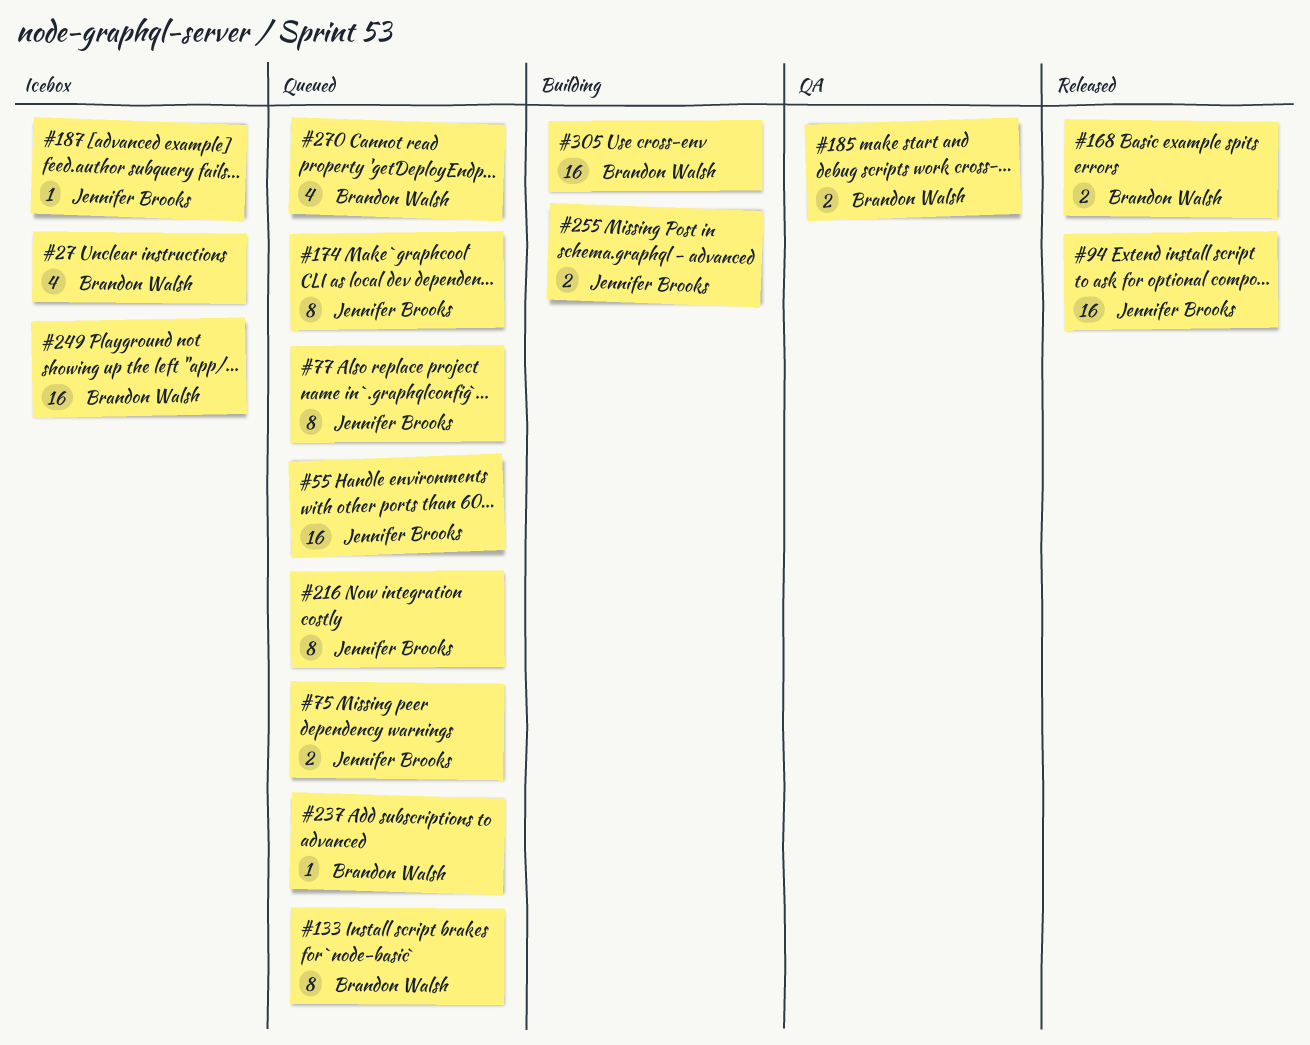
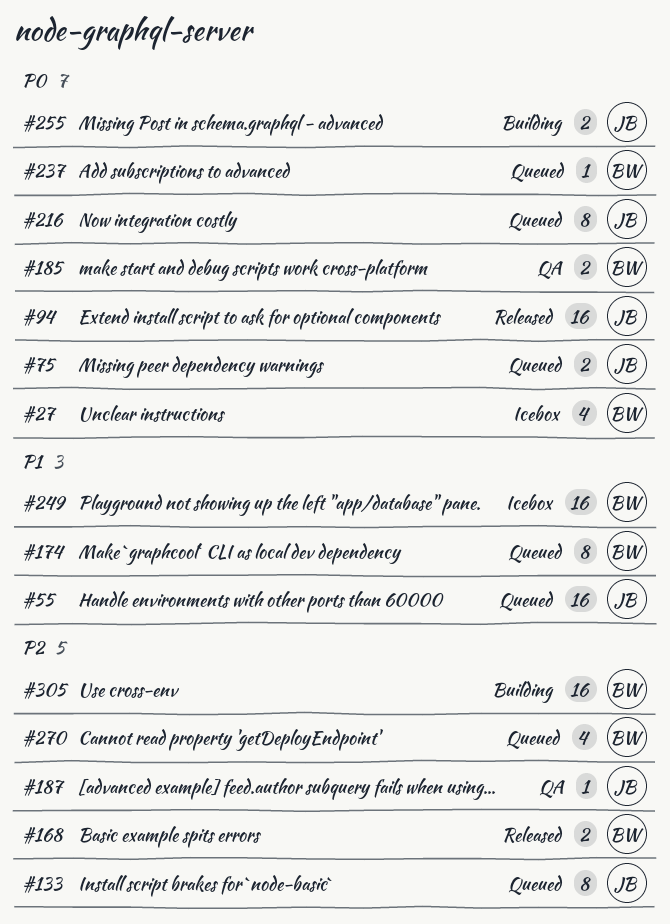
#77: present -> none
#133, owner: Brandon Walsh -> Jennifer Brooks
#174, owner: Jennifer Brooks -> Brandon Walsh
#187, status: Icebox -> QA

